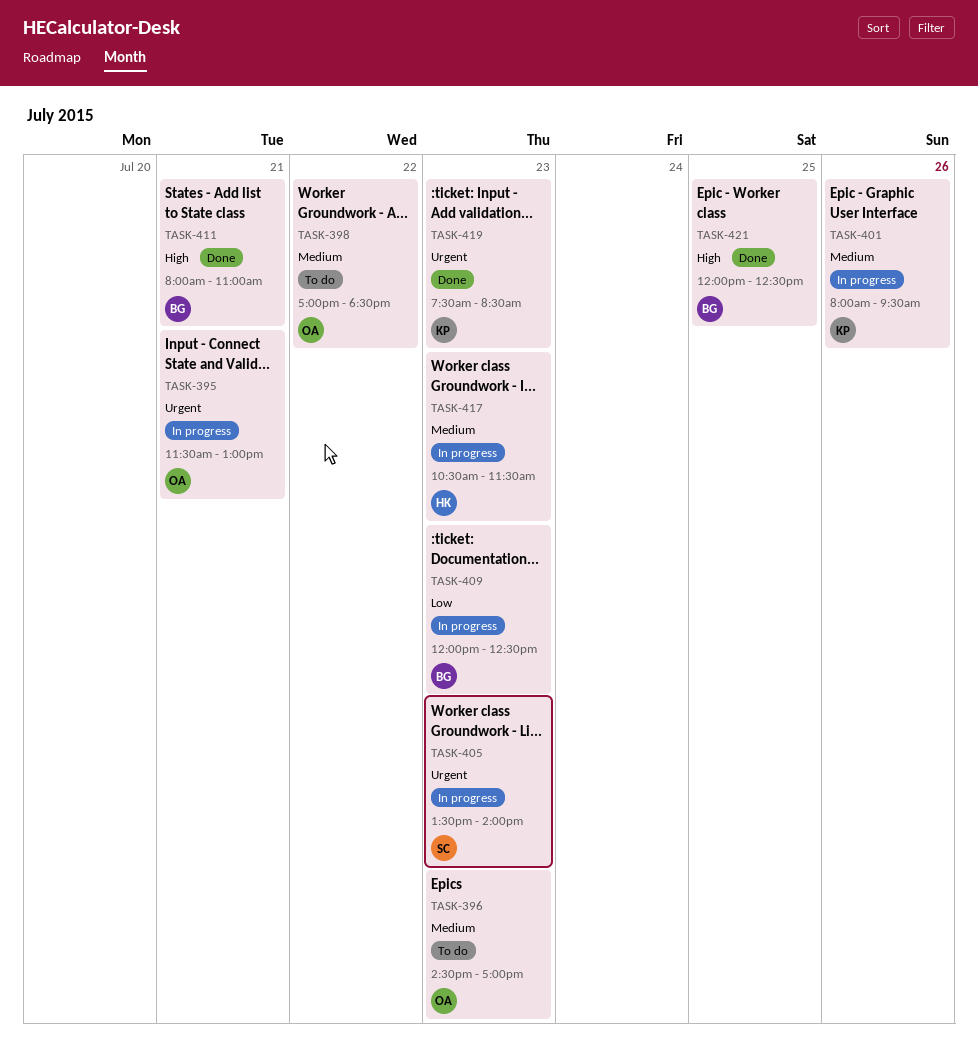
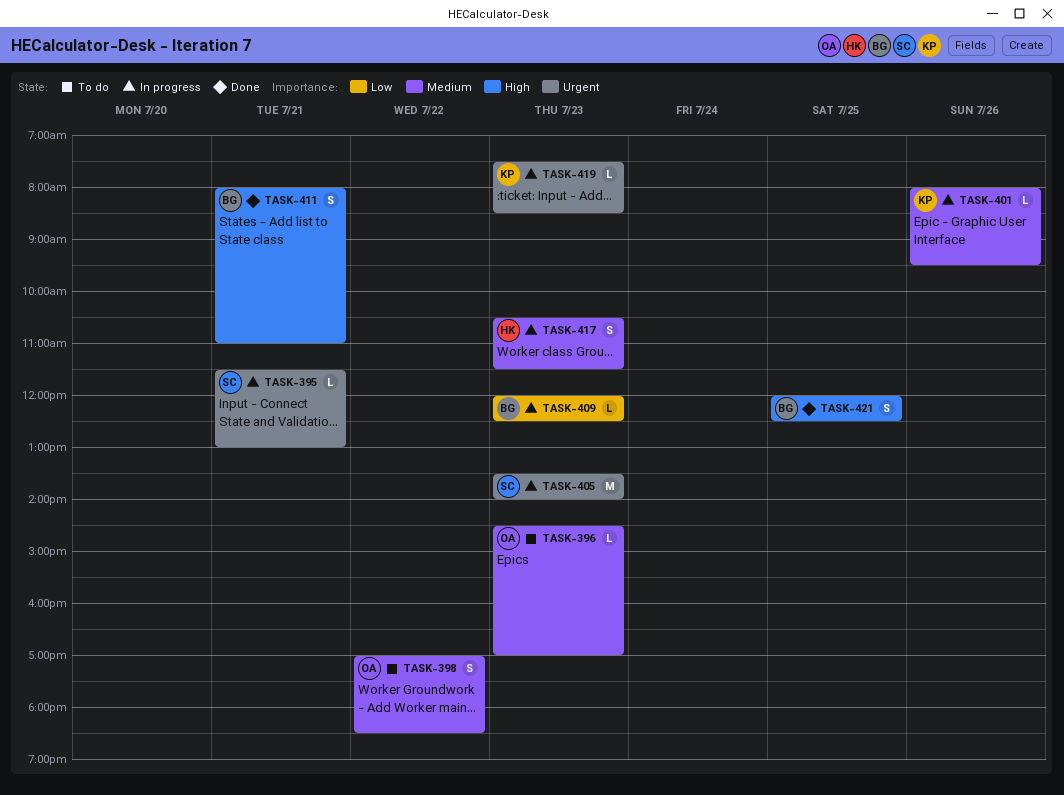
TASK-395, owner: OA -> SC
TASK-419, status: Done -> In progress

